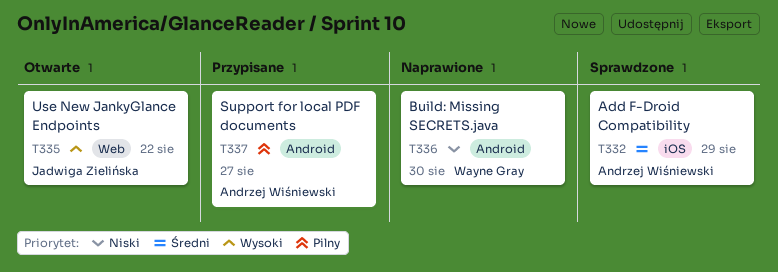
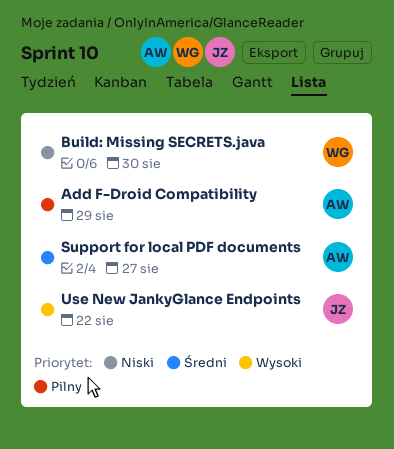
Add F-Droid Compatibility, priority: Średni -> Pilny
Support for local PDF documents, priority: Pilny -> Średni

